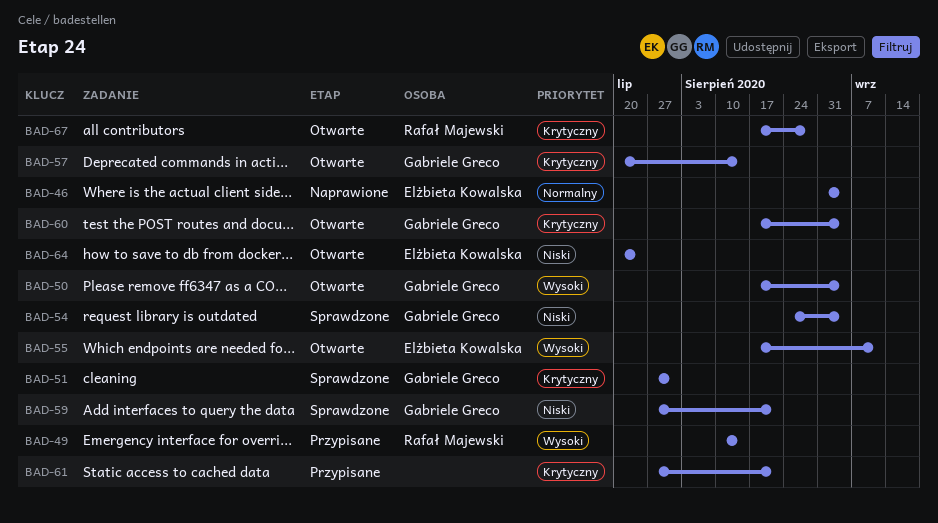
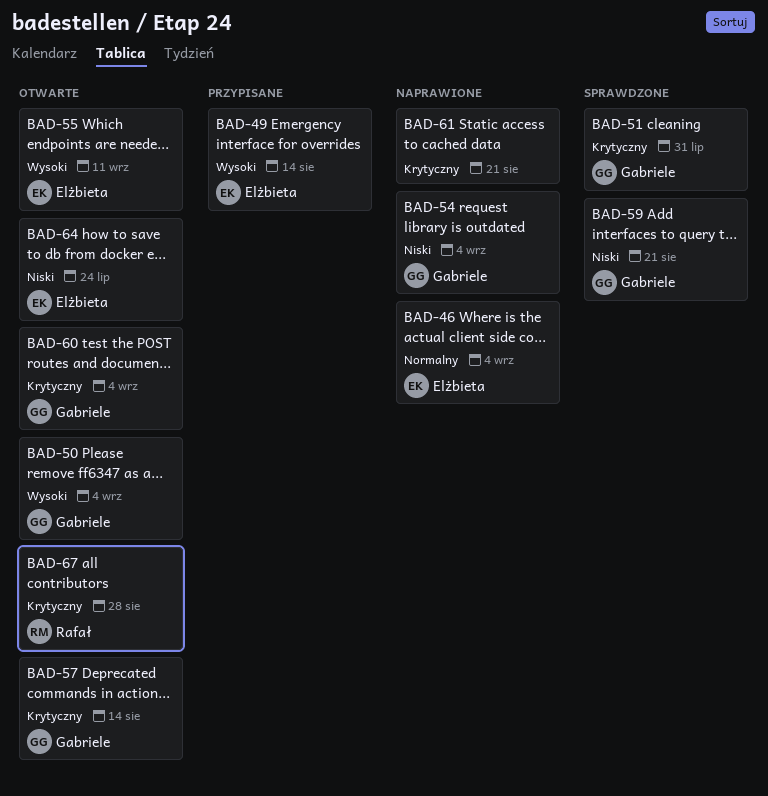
BAD-49, owner: Rafał Majewski -> Elżbieta Kowalska
BAD-54, status: Sprawdzone -> Naprawione
BAD-61, status: Przypisane -> Naprawione

